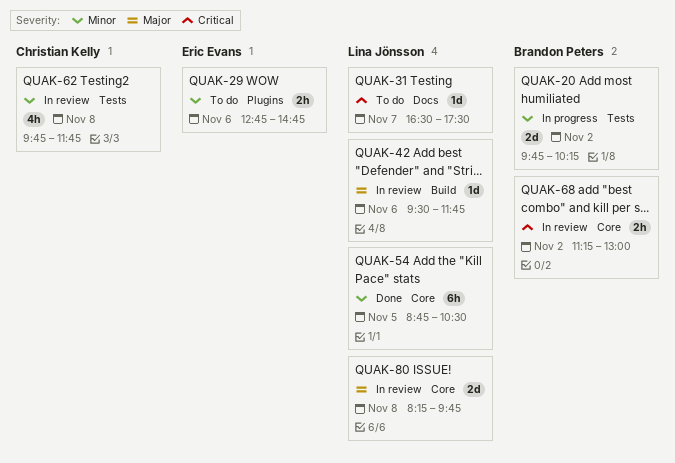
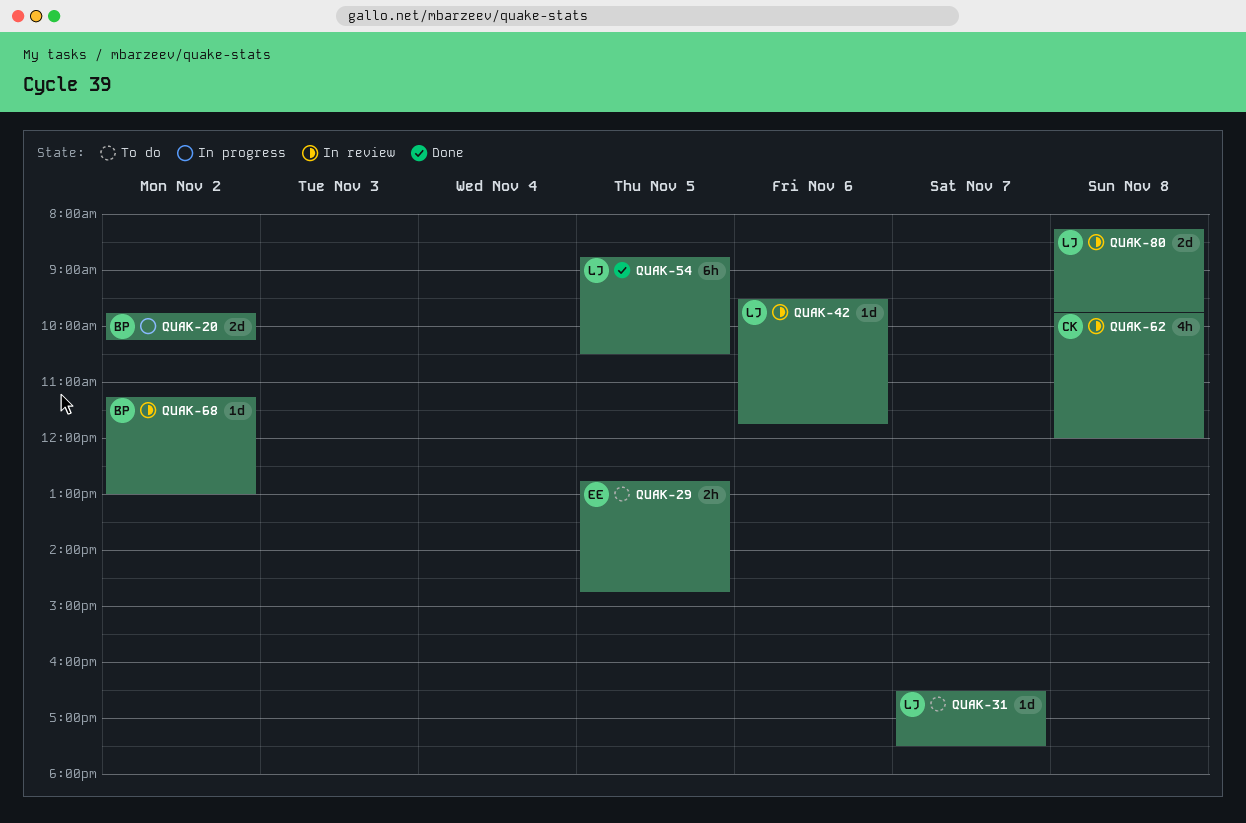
QUAK-29, day: Nov 6 -> Nov 5
QUAK-62, ends: 11:45 -> 12:00
QUAK-68, estimate: 2h -> 1d

